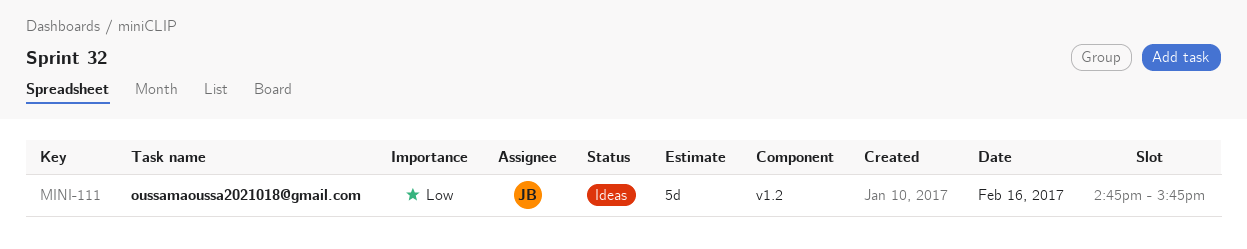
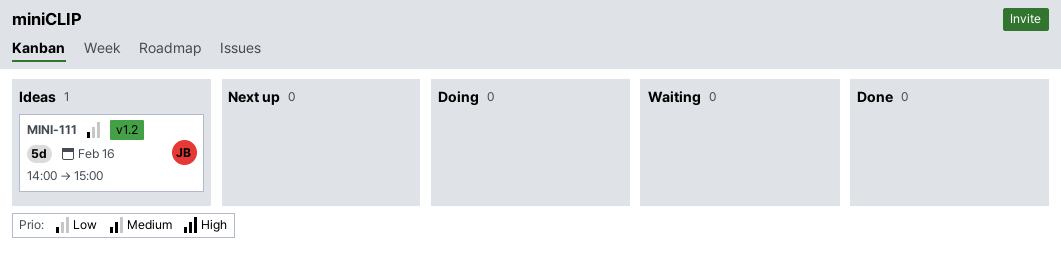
MINI-111, begins: 14:45 -> 14:00
MINI-111, ends: 15:45 -> 15:00

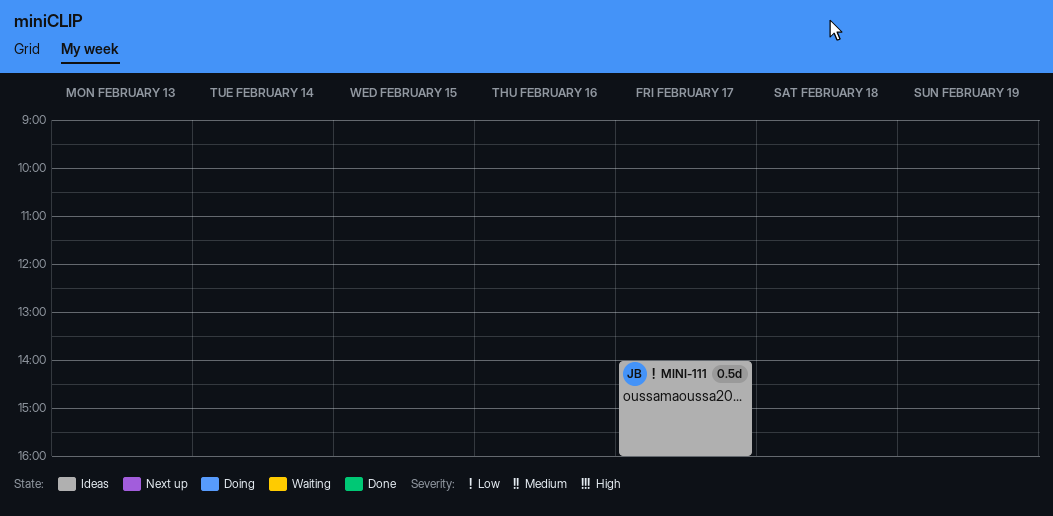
MINI-111, estimate: 5d -> 0.5d
MINI-111, day: Feb 16 -> Feb 17
MINI-111, ends: 15:00 -> 16:00

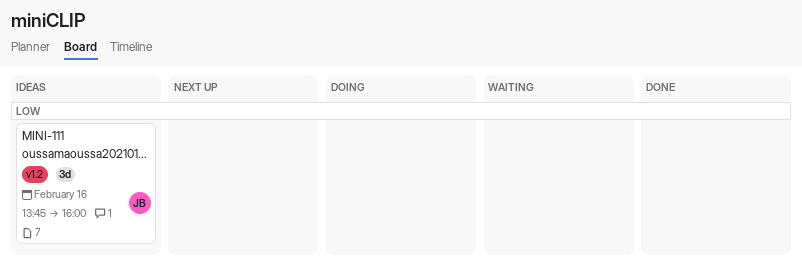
MINI-111, estimate: 0.5d -> 3d
MINI-111, day: Feb 17 -> Feb 16
MINI-111, begins: 14:00 -> 13:45

